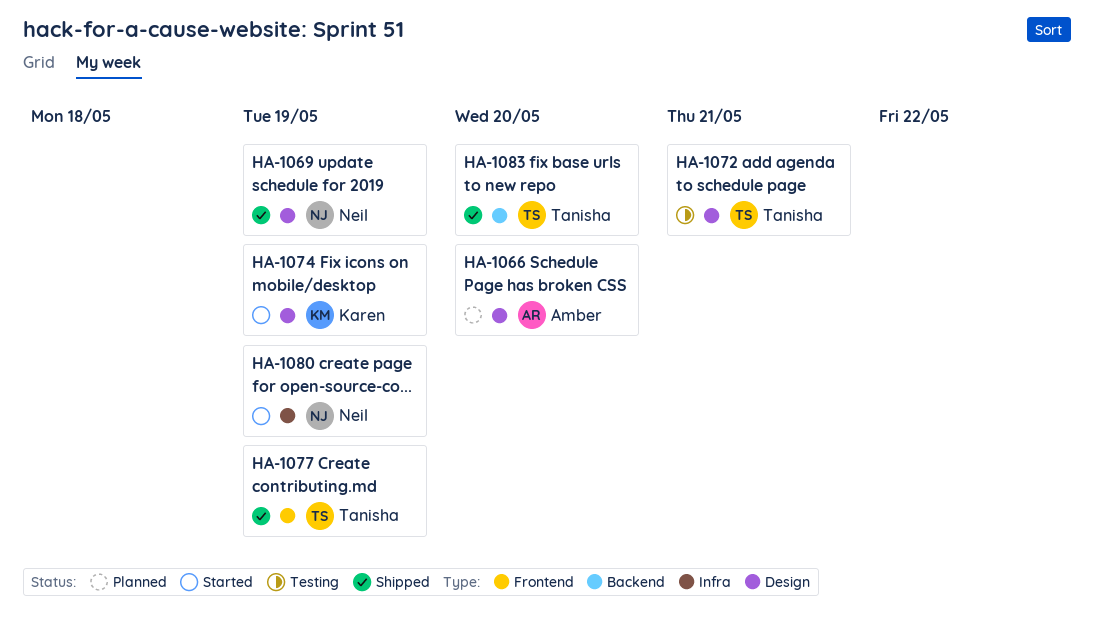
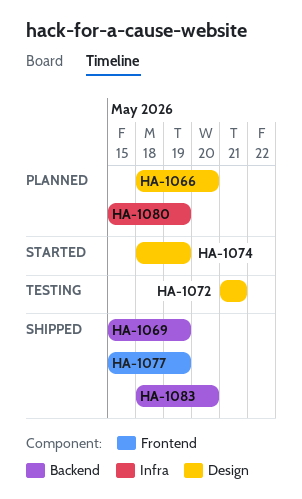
HA-1069, label: Design -> Backend
HA-1080, status: Started -> Planned

